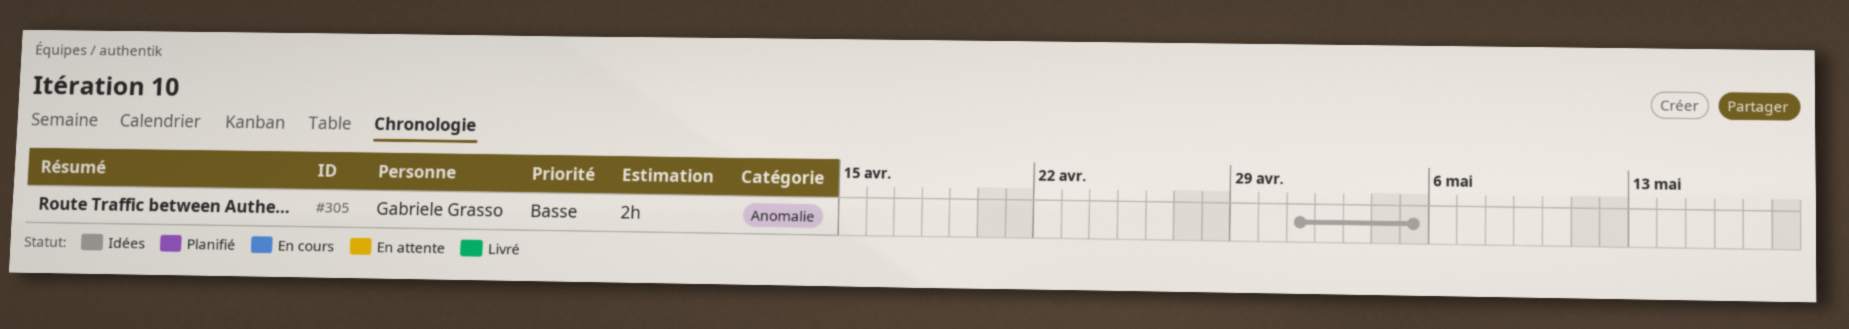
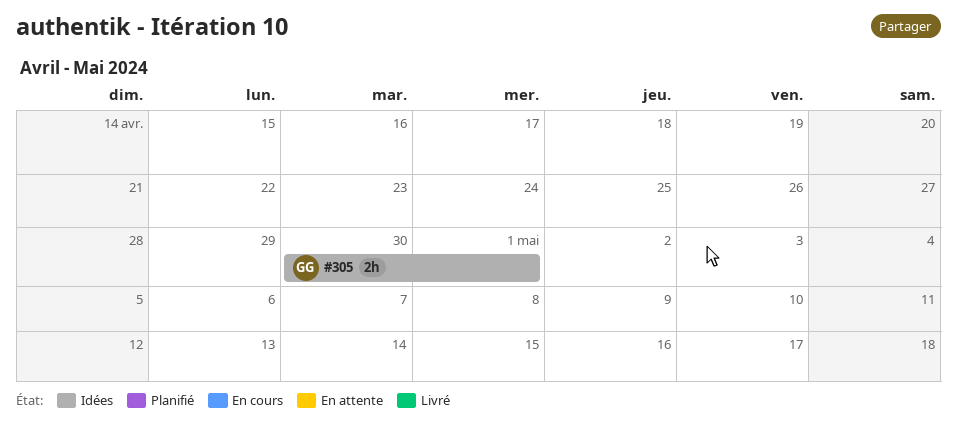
#305, start: May 1 -> Apr 30
#305, due: May 5 -> May 1

